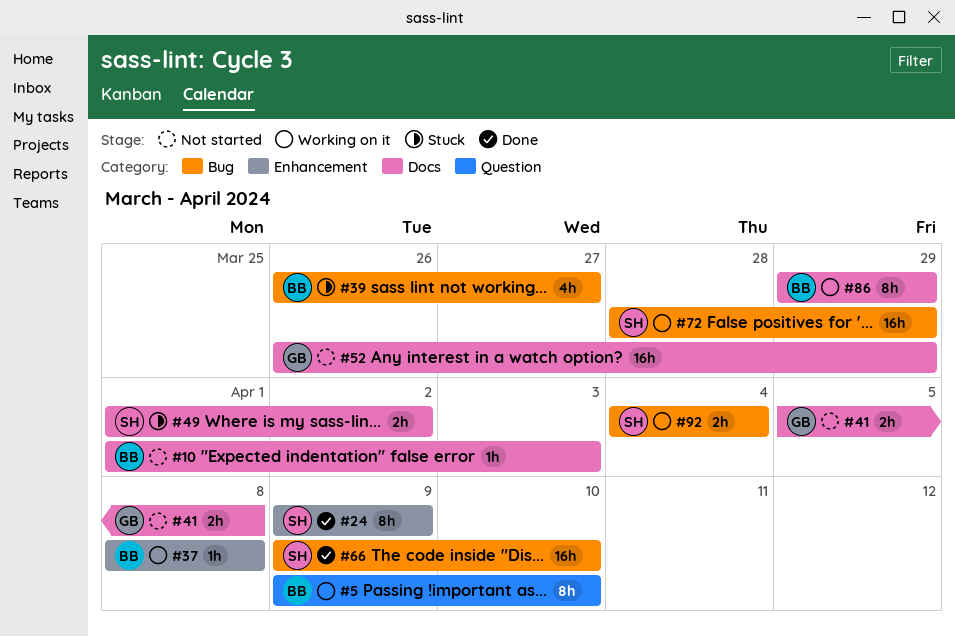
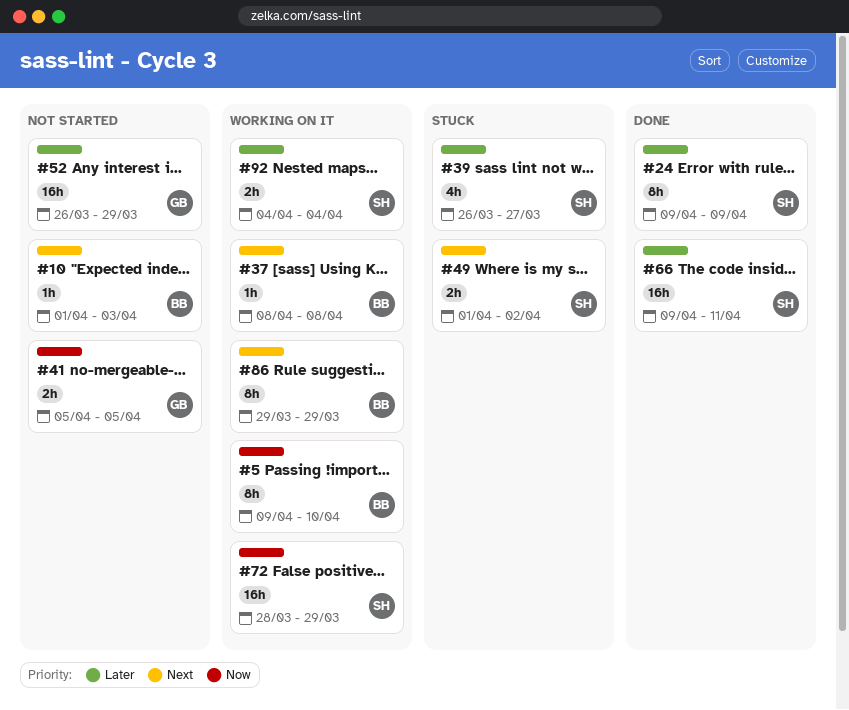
#39, owner: BB -> SH
#41, due: Apr 8 -> Apr 5
#66, due: Apr 10 -> Apr 11

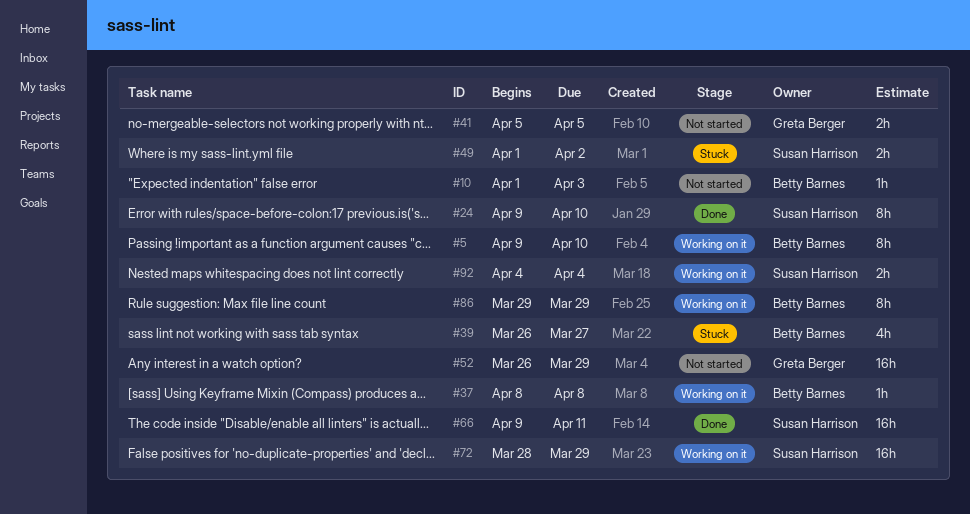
#24, due: Apr 9 -> Apr 10
#39, owner: Susan Harrison -> Betty Barnes

